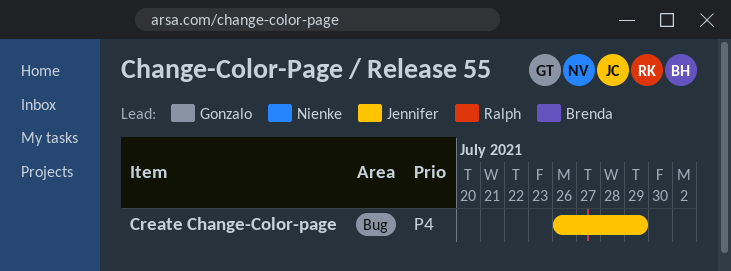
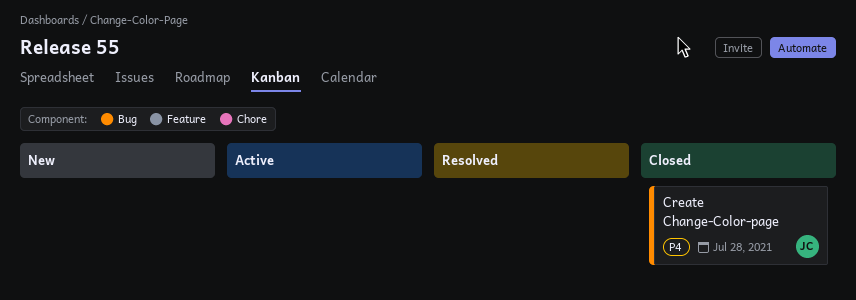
Create Change-Color-page, due: Jul 29 -> Jul 28

